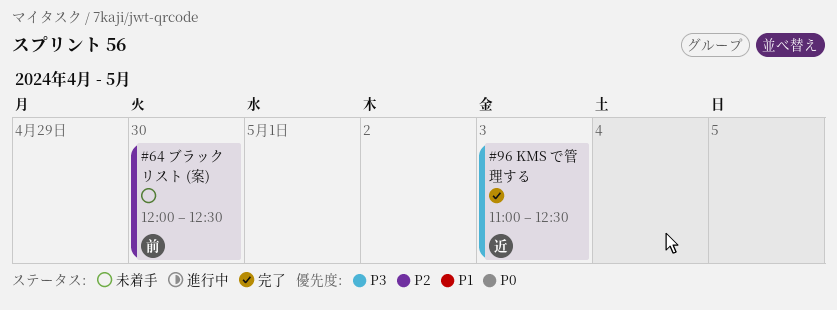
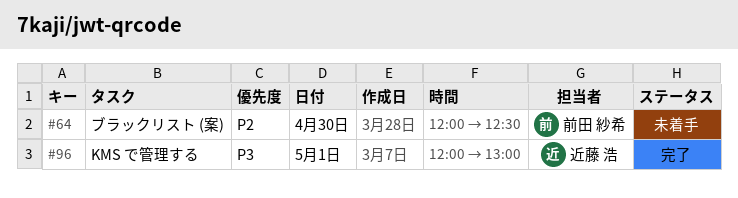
#96, day: May 3 -> May 1
#96, begins: 11:00 -> 12:00
#96, ends: 12:30 -> 13:00

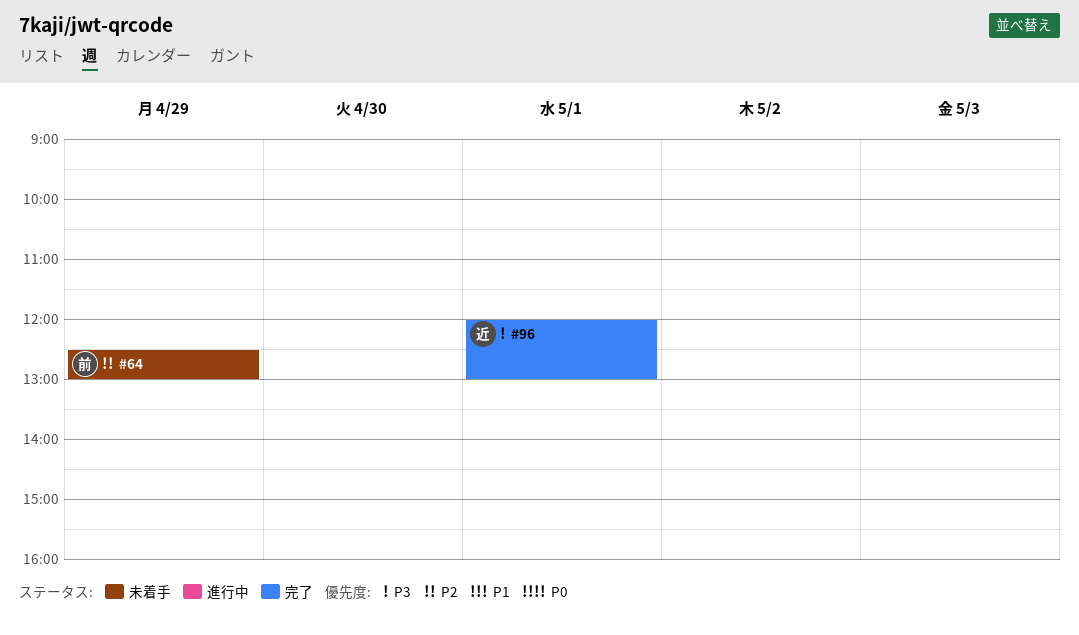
#64, day: Apr 30 -> Apr 29
#64, begins: 12:00 -> 12:30
#64, ends: 12:30 -> 13:00

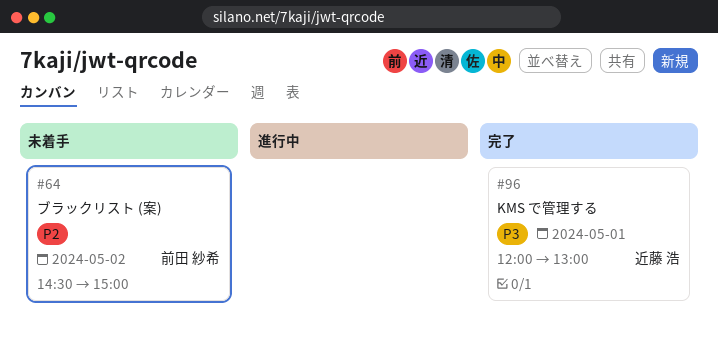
#64, day: Apr 29 -> May 2
#64, begins: 12:30 -> 14:30
#64, ends: 13:00 -> 15:00

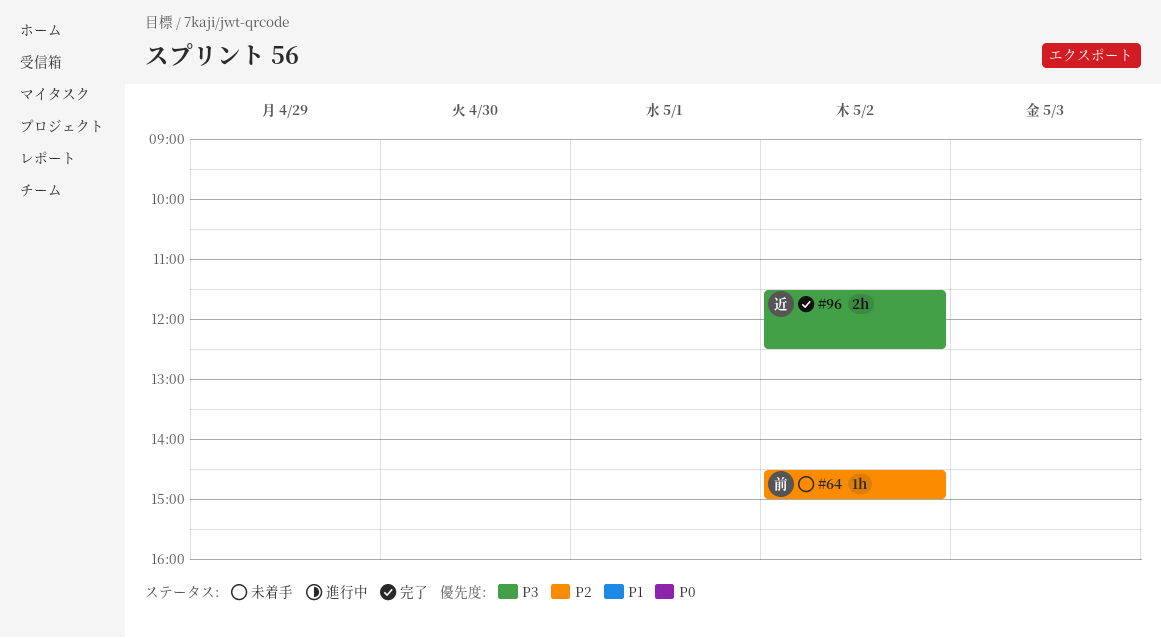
#96, day: May 1 -> May 2
#96, begins: 12:00 -> 11:30
#96, ends: 13:00 -> 12:30

